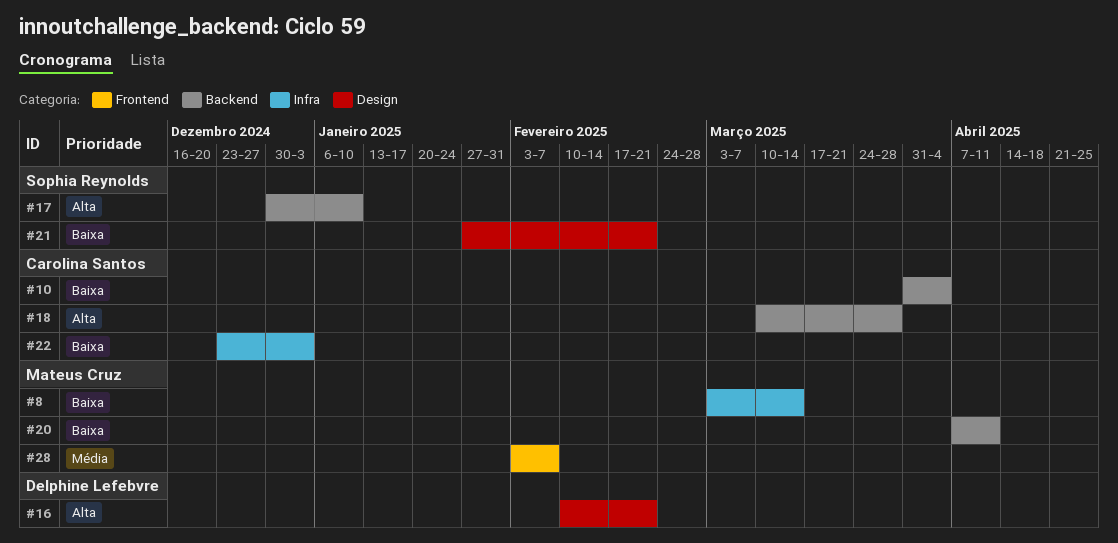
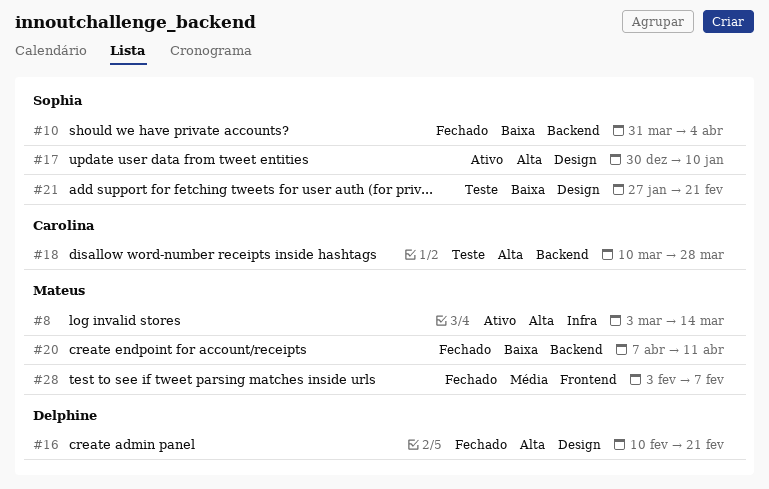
#8, priority: Baixa -> Alta
#10, owner: Carolina Santos -> Sophia Reynolds
#17, label: Backend -> Design
#22: present -> none

